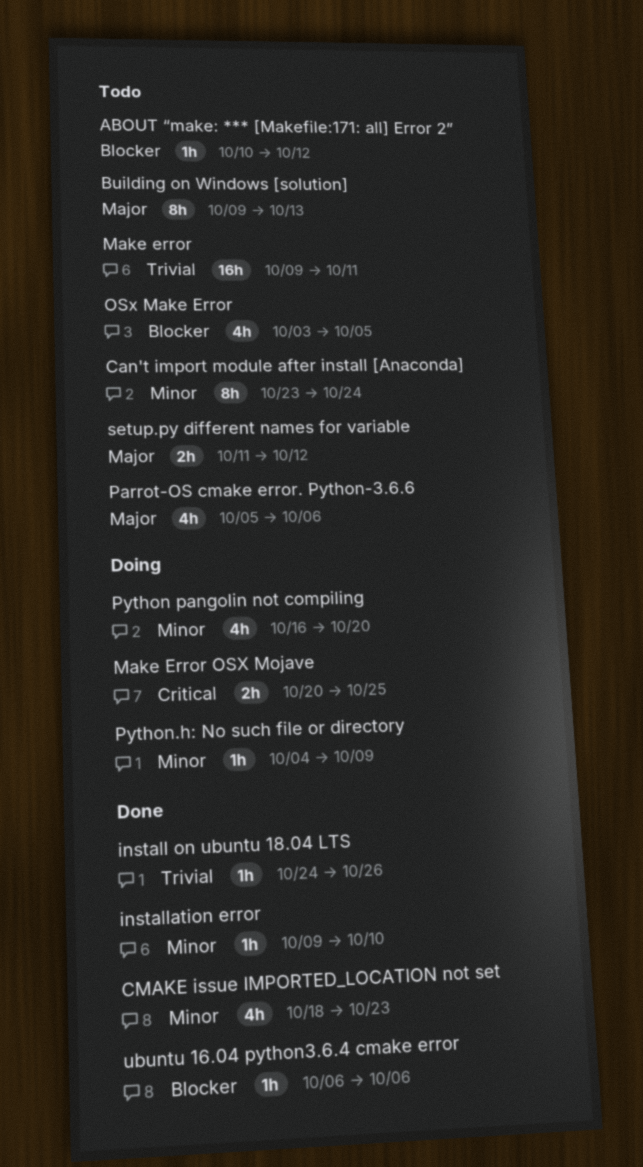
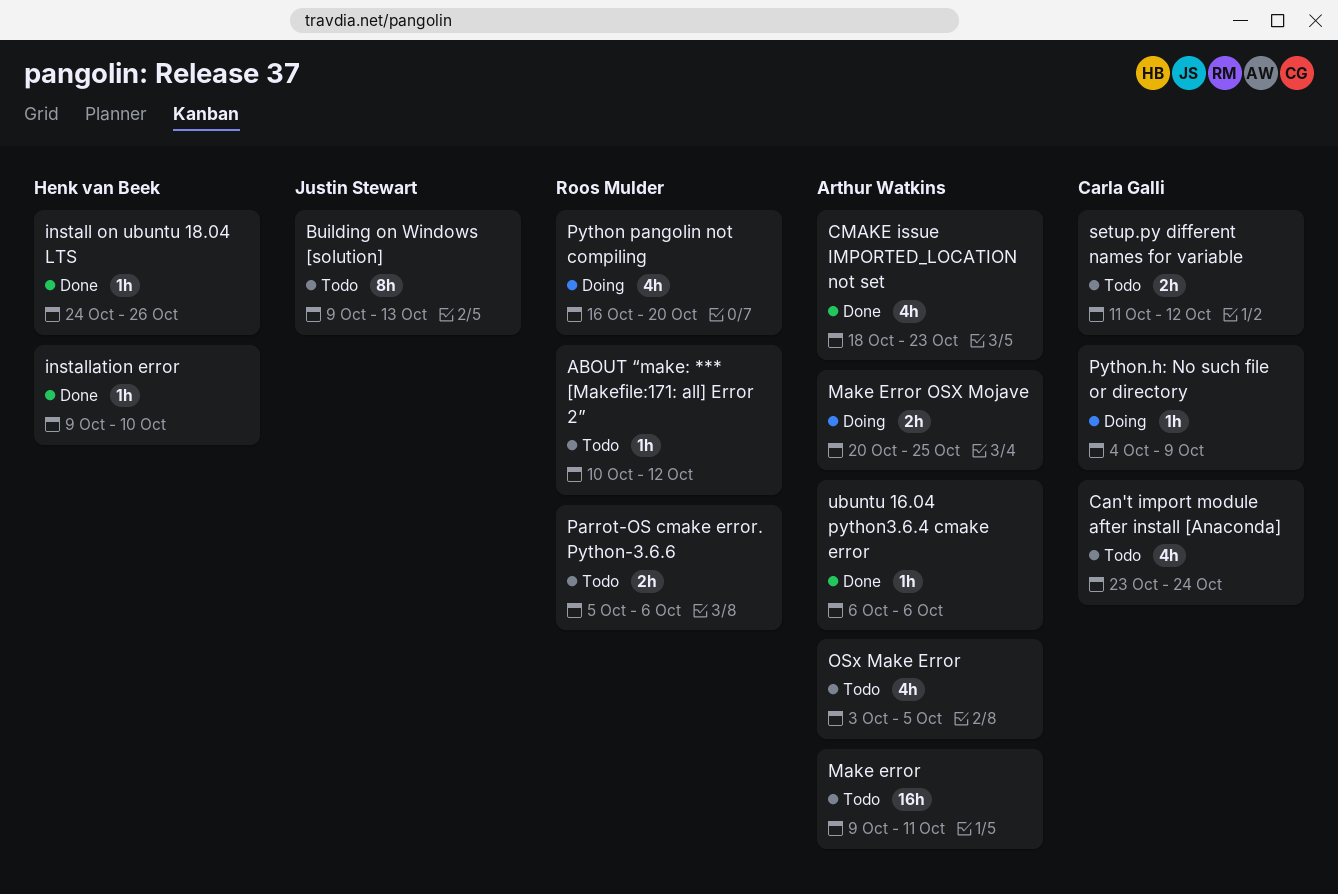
Can't import module after install [Anaconda], estimate: 8h -> 4h
Parrot-OS cmake error. Python-3.6.6, estimate: 4h -> 2h

